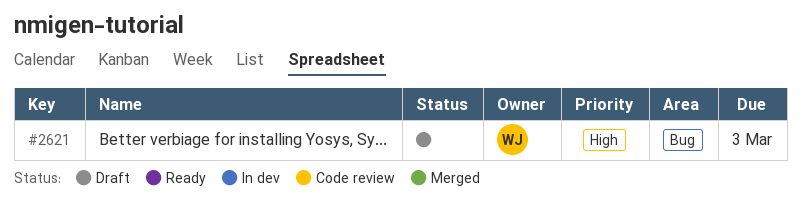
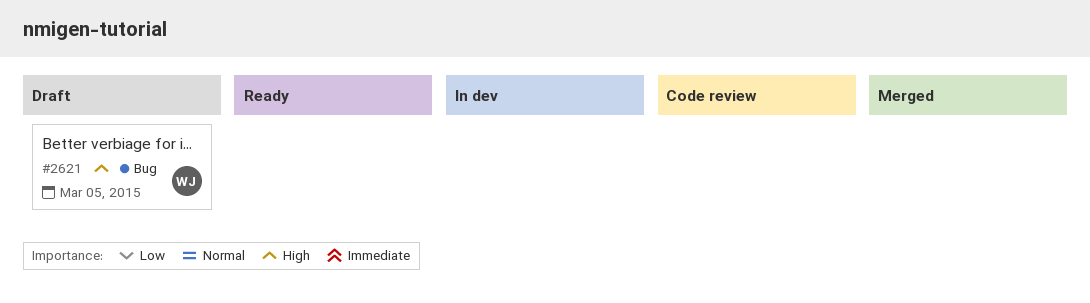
#2621, due: Mar 3 -> Mar 5

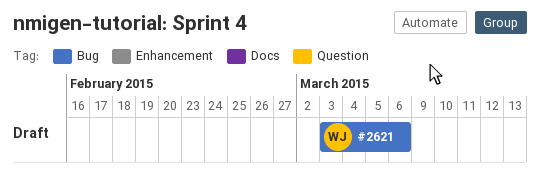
#2621, due: Mar 5 -> Mar 6

